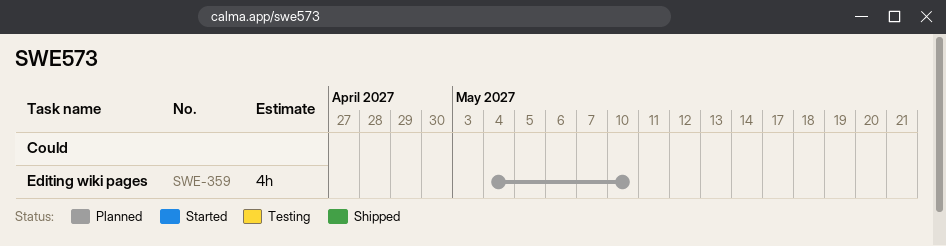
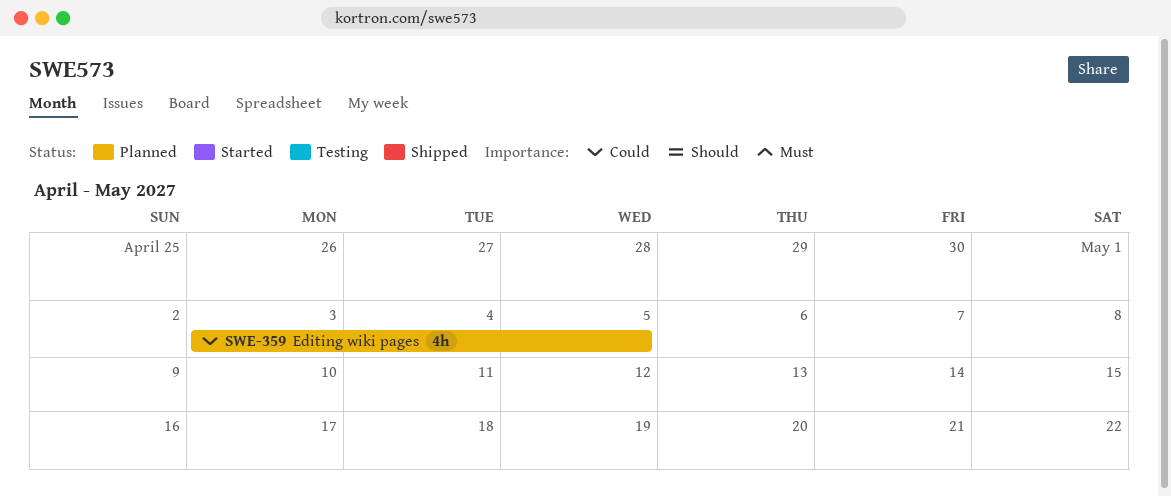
SWE-359, start: May 4 -> May 3
SWE-359, due: May 10 -> May 5

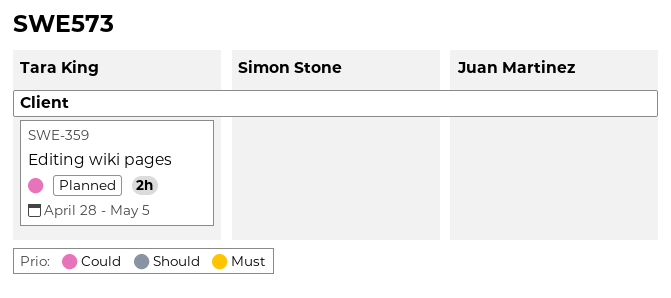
SWE-359, estimate: 4h -> 2h
SWE-359, start: May 3 -> Apr 28

